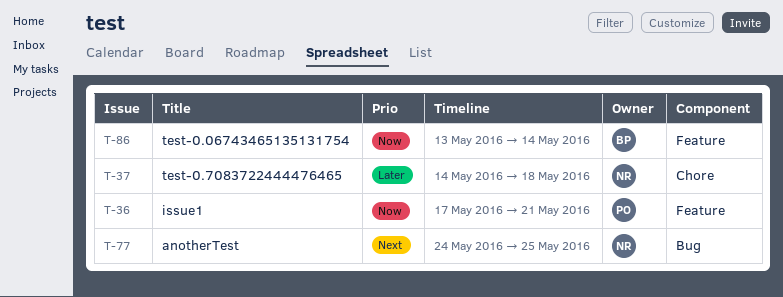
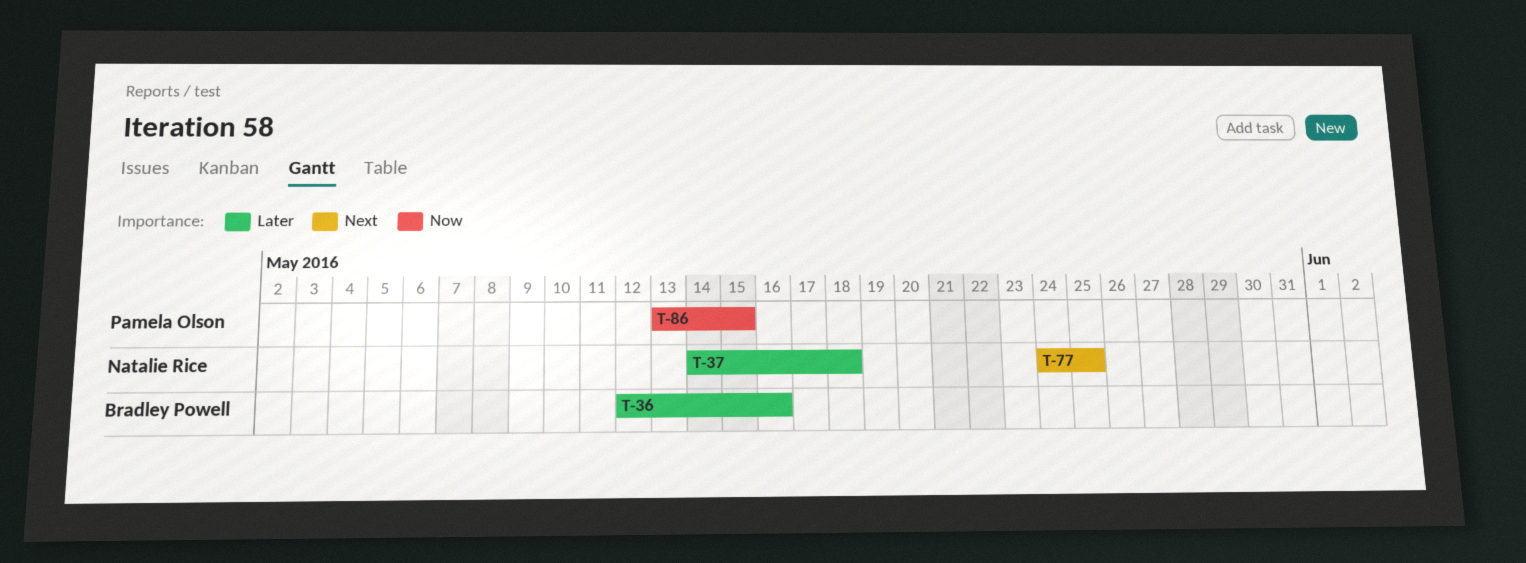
T-36, owner: Pamela Olson -> Bradley Powell
T-36, priority: Now -> Later
T-36, start: May 17 -> May 12
T-36, due: May 21 -> May 16
T-86, owner: Bradley Powell -> Pamela Olson
T-86, due: May 14 -> May 15

